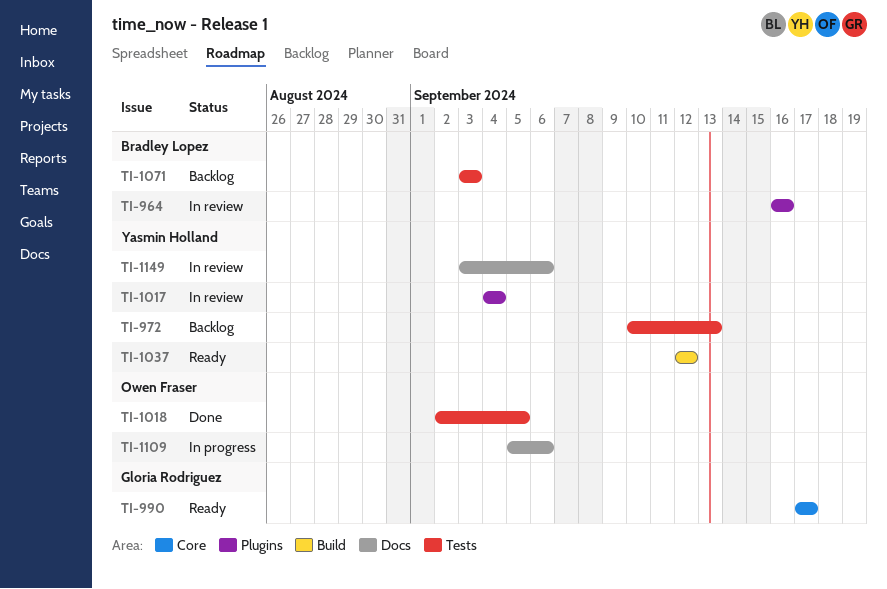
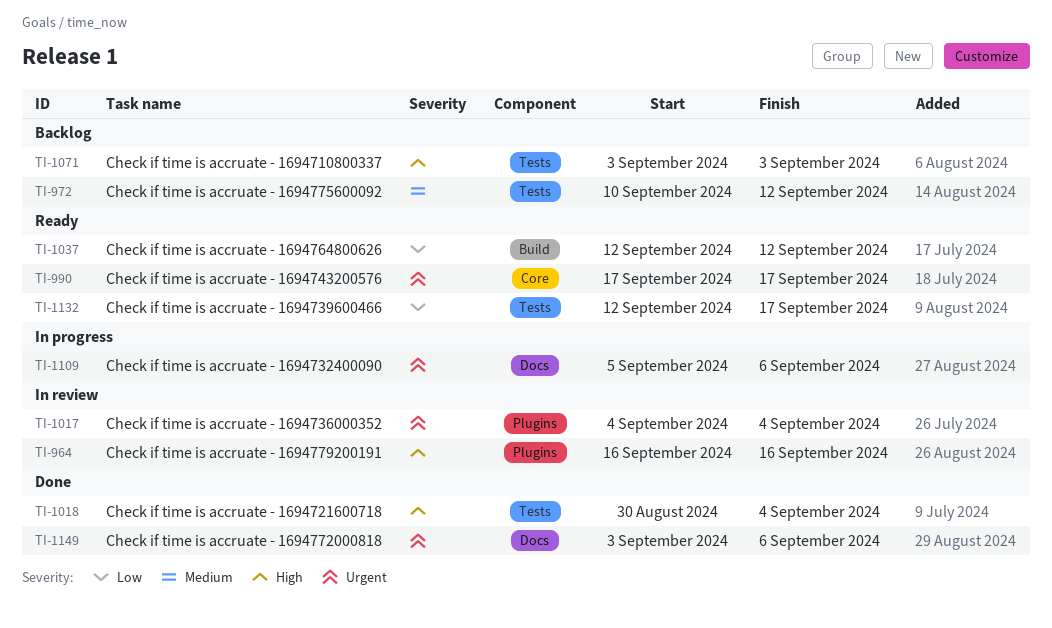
TI-972, due: Sep 13 -> Sep 12
TI-1018, start: Sep 2 -> Aug 30
TI-1018, due: Sep 5 -> Sep 4
TI-1132: none -> present
TI-1149, status: In review -> Done

